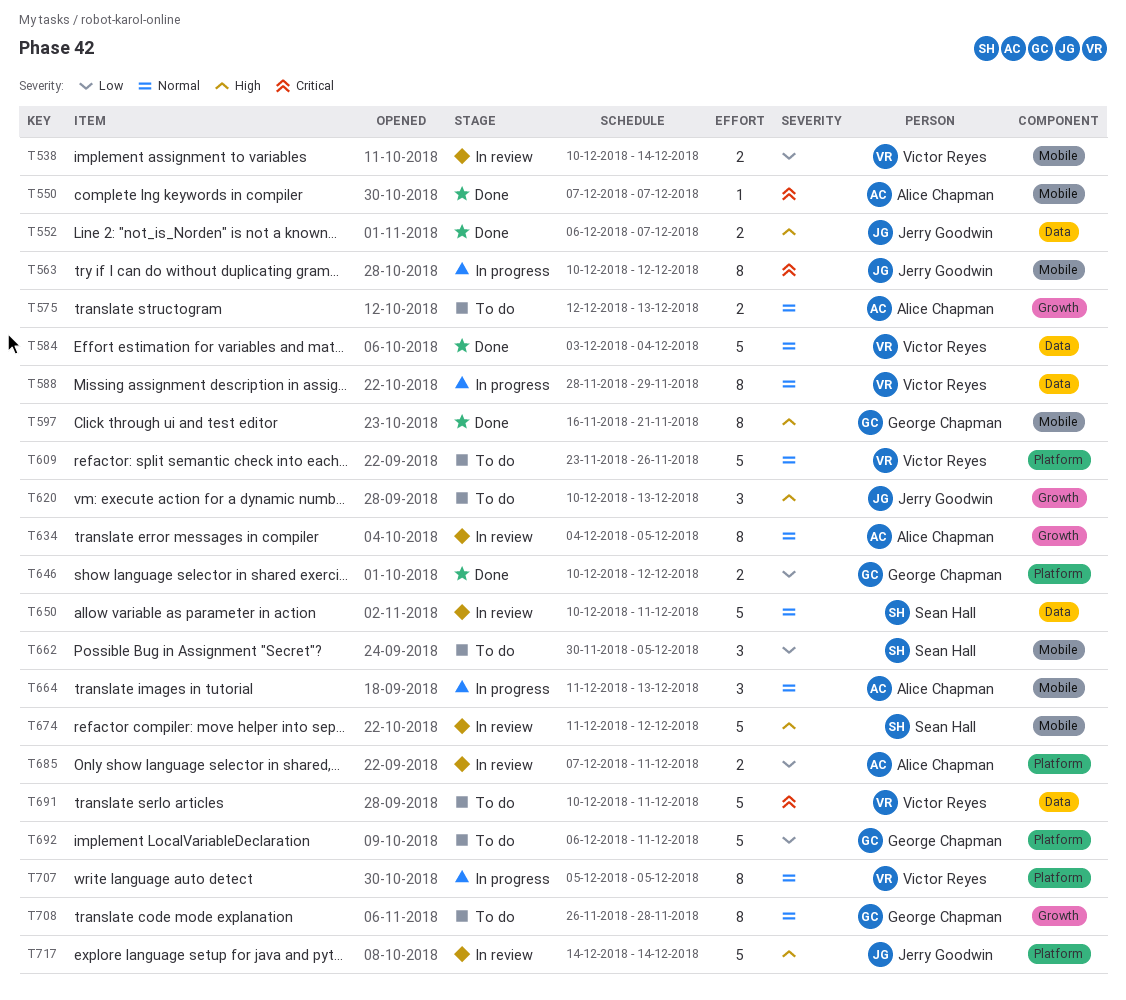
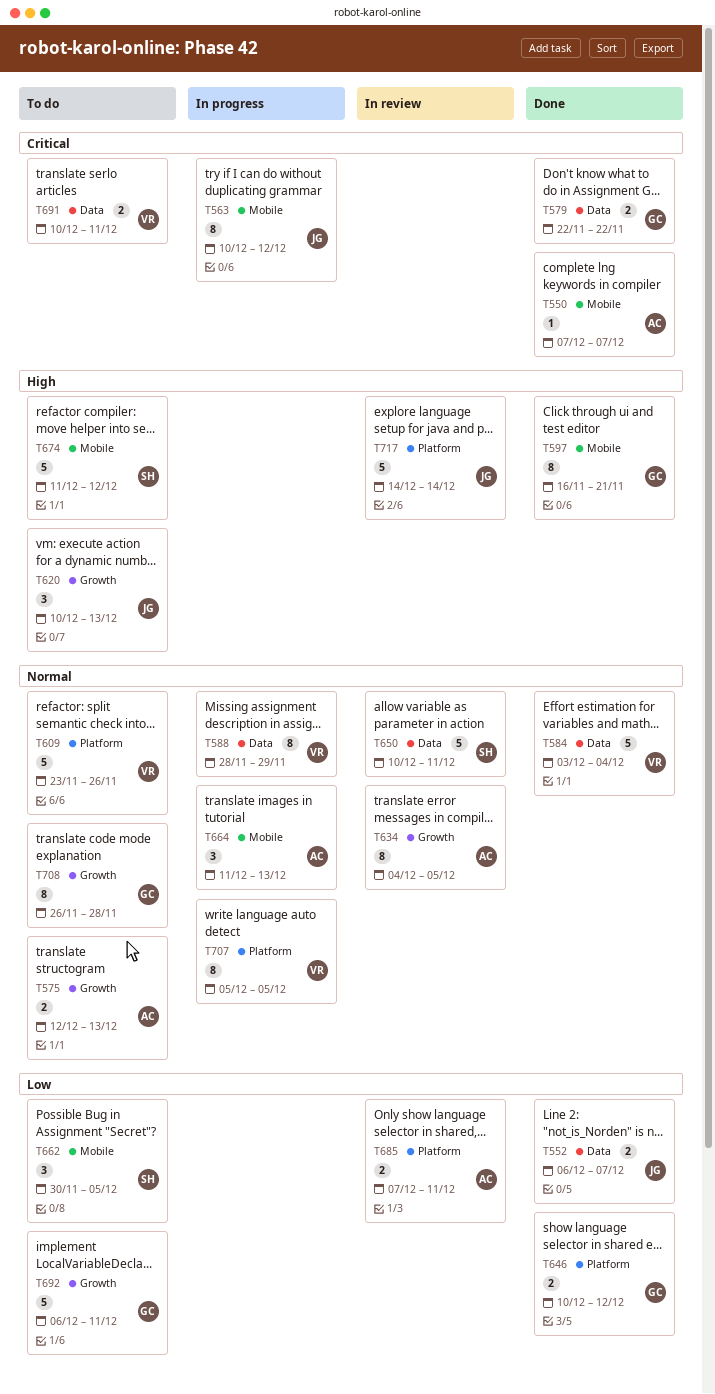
T538: present -> none
T552, priority: High -> Low
T579: none -> present
T674, status: In review -> To do
T691, estimate: 5 -> 2
T692, label: Platform -> Growth

